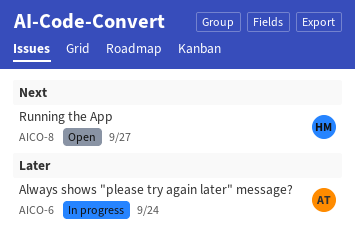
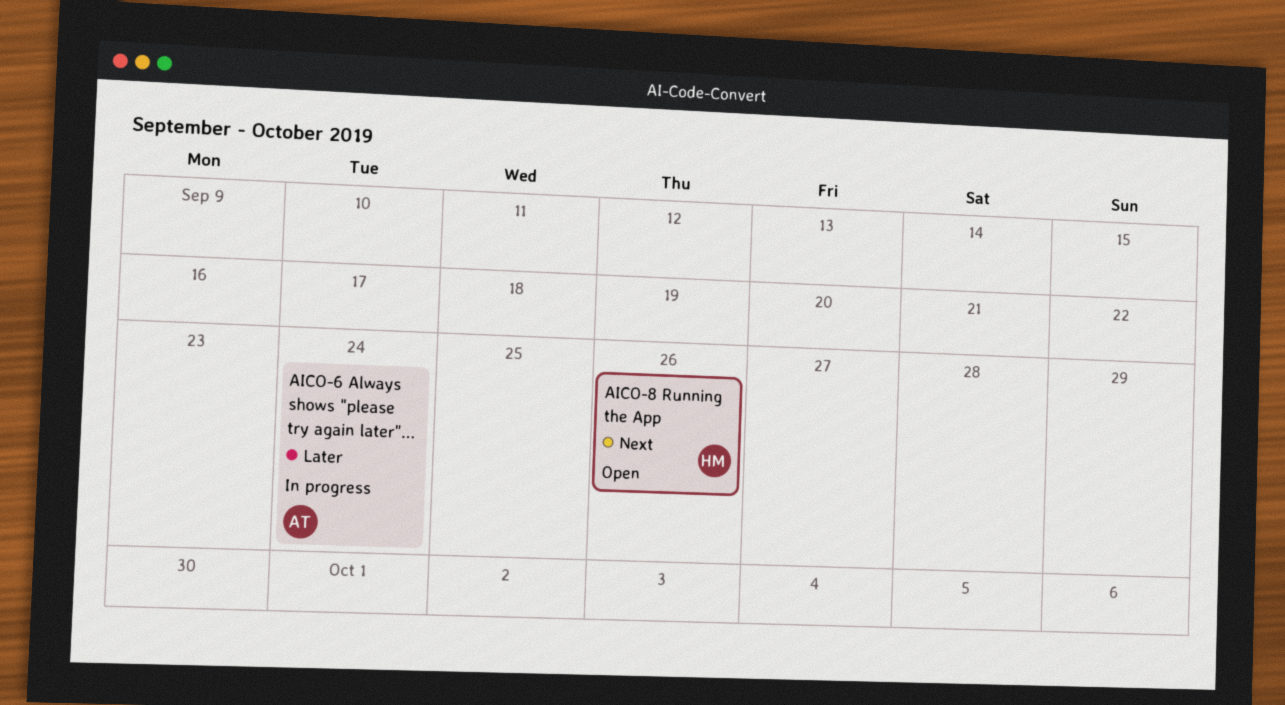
AICO-8, due: Sep 27 -> Sep 26

